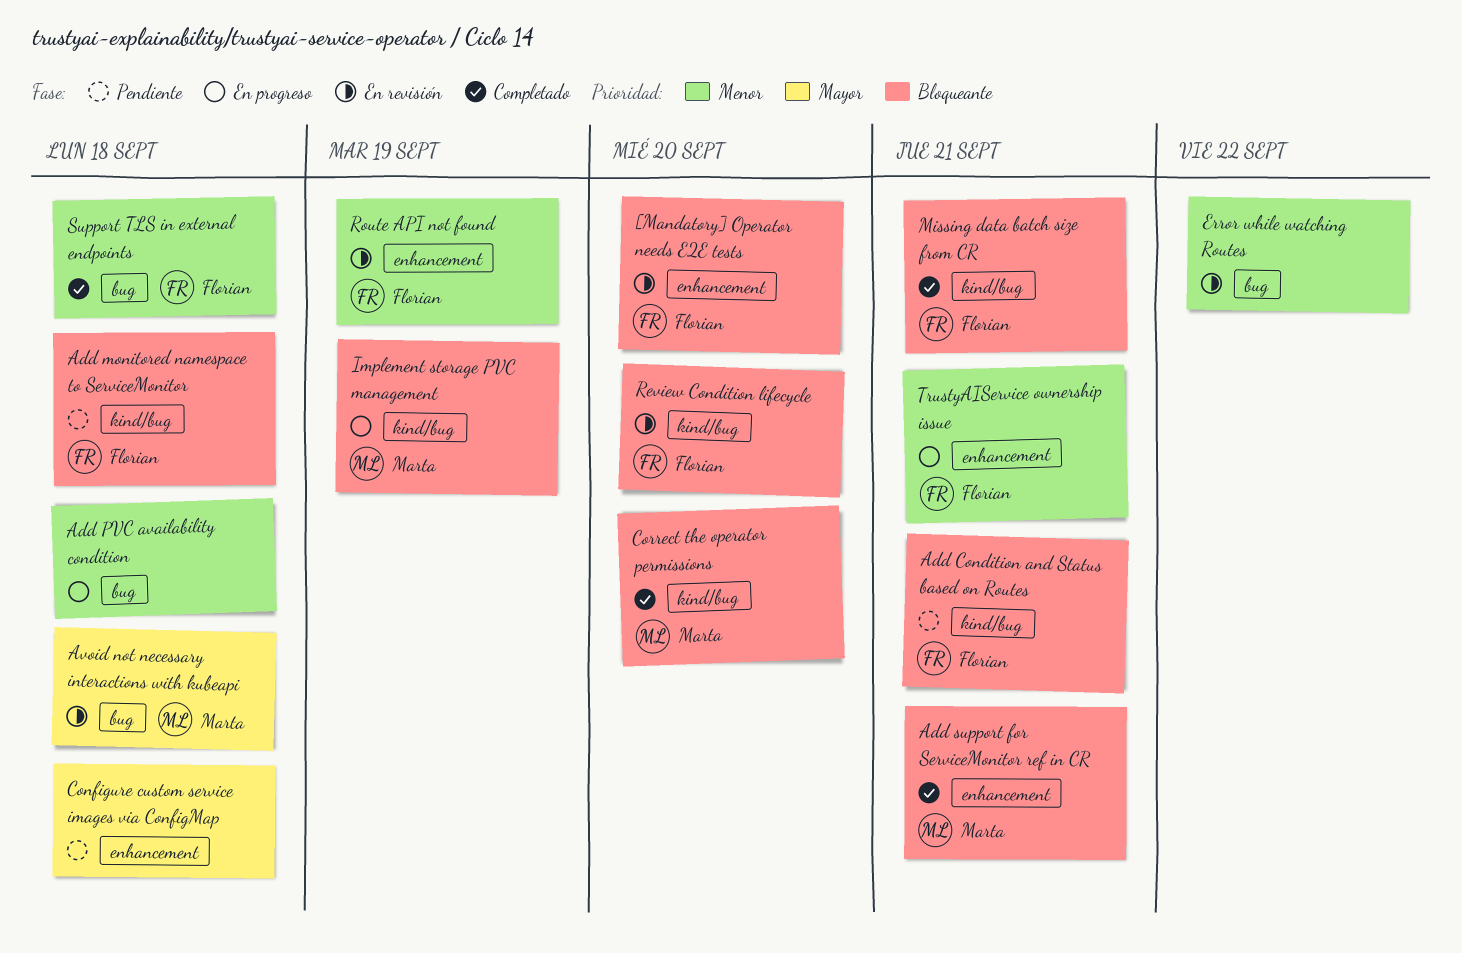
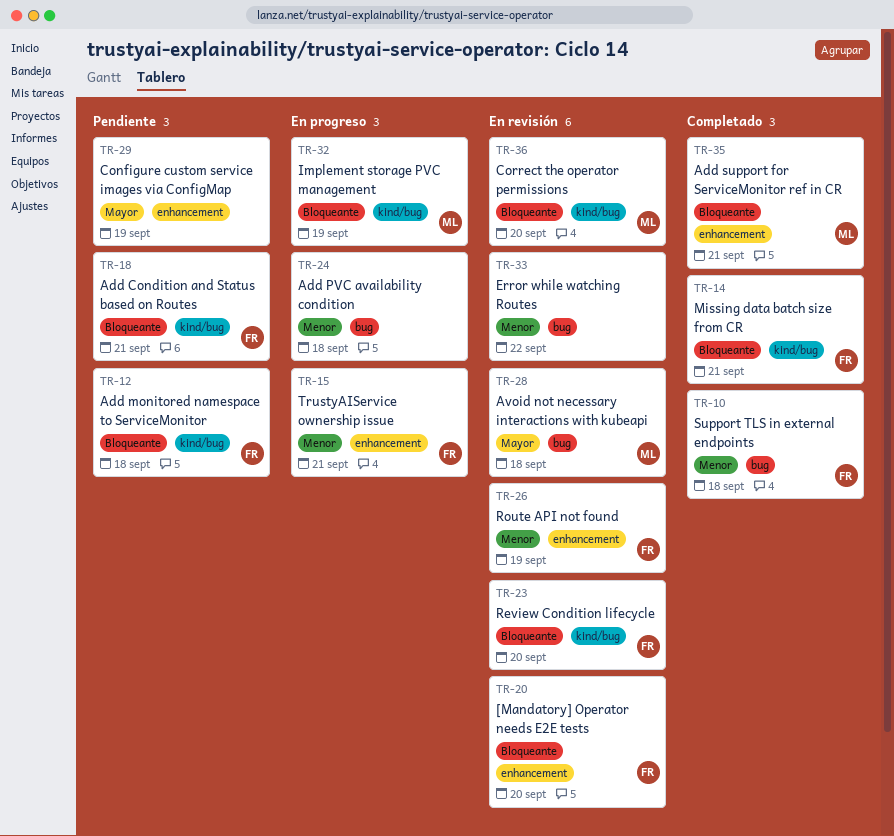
Configure custom service images via ConfigMap, due: Sep 18 -> Sep 19
Correct the operator permissions, status: Completado -> En revisión

